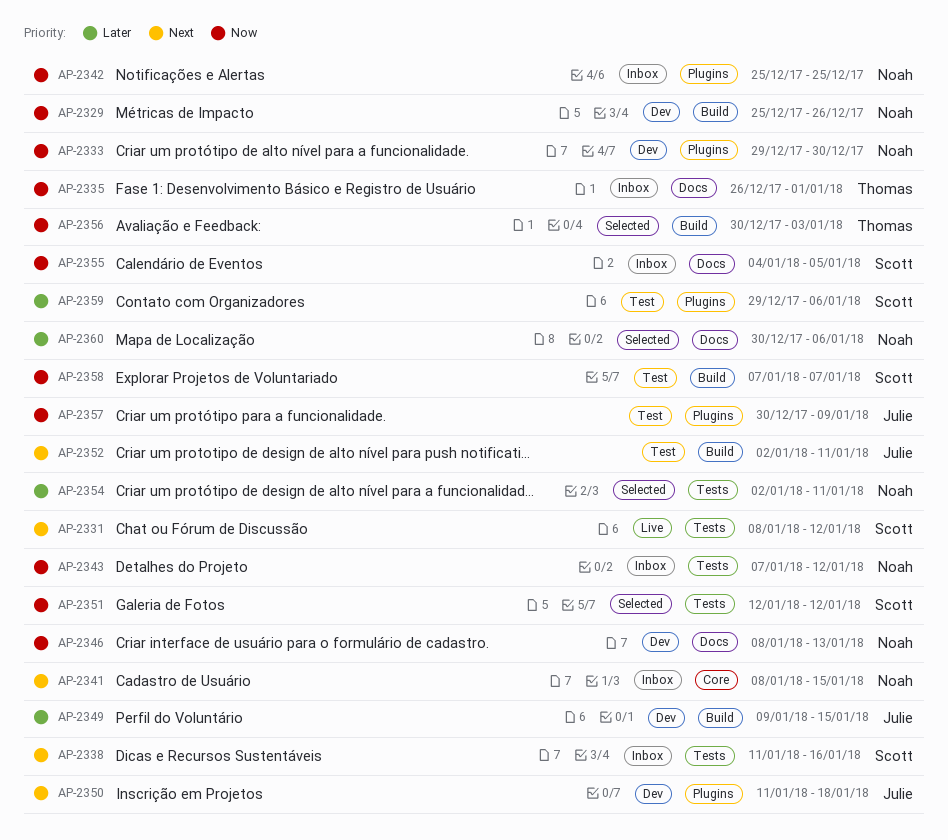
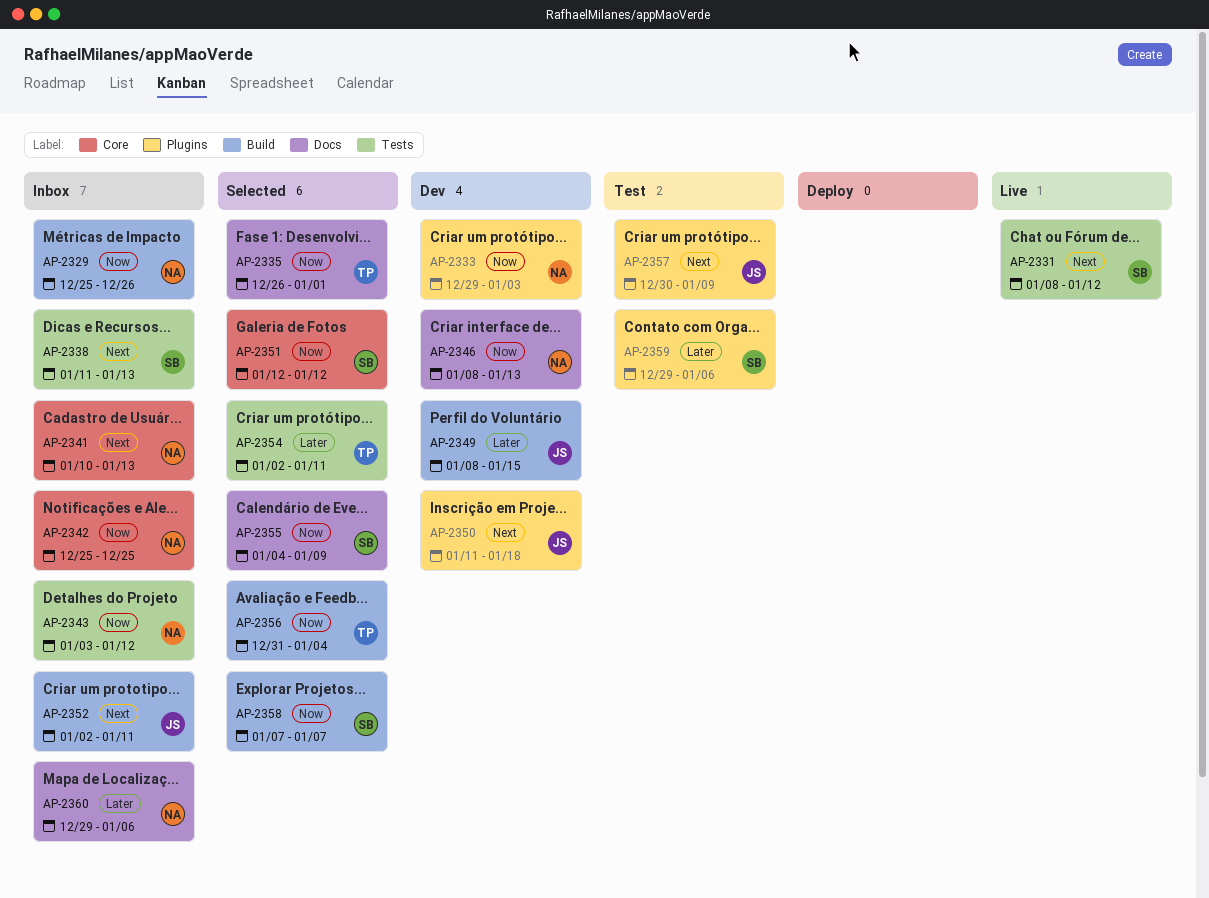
AP-2329, status: Dev -> Inbox
AP-2333, due: Dec 30 -> Jan 3
AP-2335, status: Inbox -> Selected
AP-2338, due: Jan 16 -> Jan 13
AP-2341, start: Jan 8 -> Jan 10
AP-2341, due: Jan 15 -> Jan 13
AP-2342, label: Plugins -> Core
AP-2343, start: Jan 7 -> Jan 3
AP-2349, start: Jan 9 -> Jan 8
AP-2351, label: Tests -> Core
AP-2352, status: Test -> Inbox
AP-2354, owner: Noah -> Thomas
AP-2355, status: Inbox -> Selected
AP-2355, due: Jan 5 -> Jan 9
AP-2356, start: Dec 30 -> Dec 31
AP-2356, due: Jan 3 -> Jan 4
AP-2357, priority: Now -> Next
AP-2358, status: Test -> Selected
AP-2360, status: Selected -> Inbox
AP-2360, start: Dec 30 -> Dec 29

